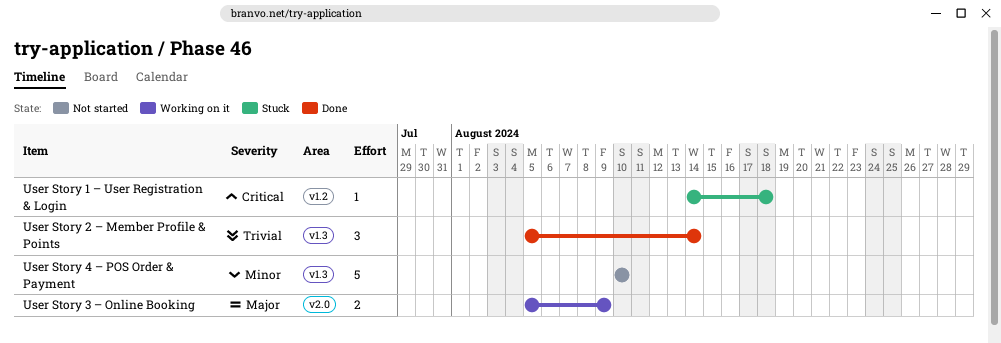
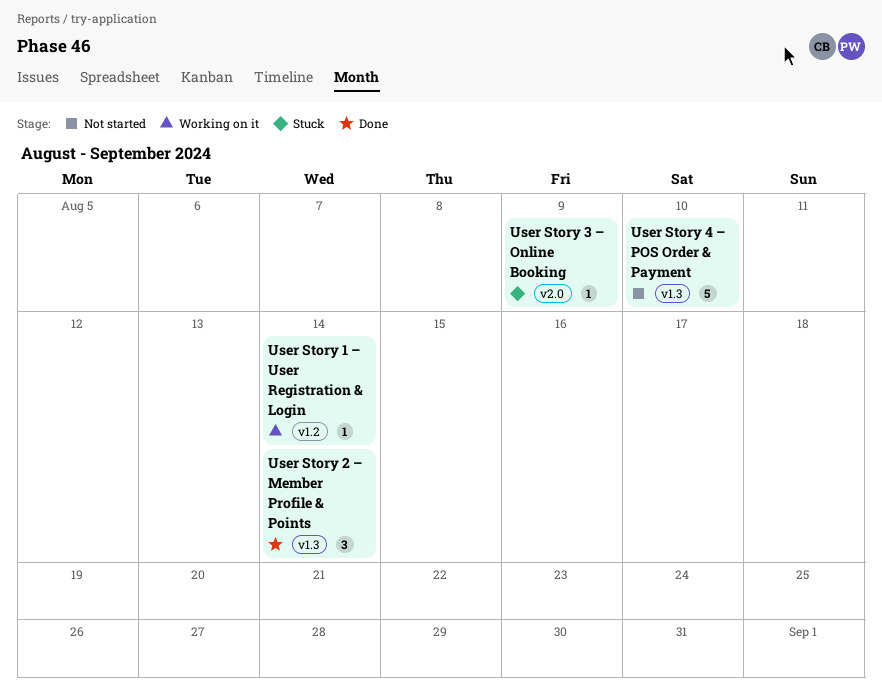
User Story 1 – User Registration & Login, status: Stuck -> Working on it
User Story 1 – User Registration & Login, due: Aug 18 -> Aug 14
User Story 3 – Online Booking, status: Working on it -> Stuck
User Story 3 – Online Booking, estimate: 2 -> 1

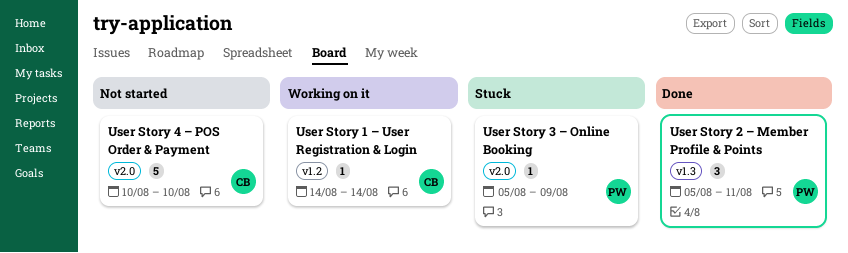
User Story 2 – Member Profile & Points, due: Aug 14 -> Aug 11
User Story 4 – POS Order & Payment, label: v1.3 -> v2.0

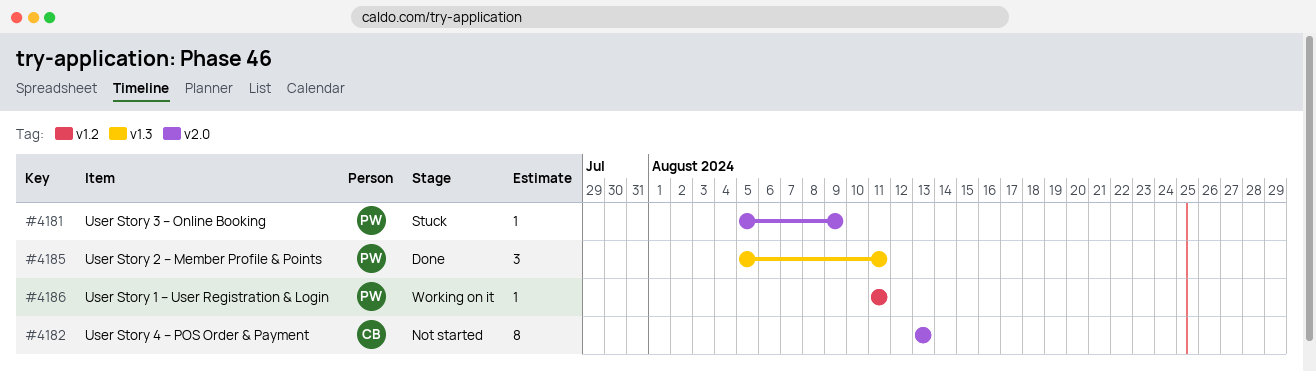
User Story 1 – User Registration & Login, owner: CB -> PW
User Story 1 – User Registration & Login, start: Aug 14 -> Aug 11
User Story 1 – User Registration & Login, due: Aug 14 -> Aug 11
User Story 4 – POS Order & Payment, estimate: 5 -> 8
User Story 4 – POS Order & Payment, start: Aug 10 -> Aug 13
User Story 4 – POS Order & Payment, due: Aug 10 -> Aug 13

